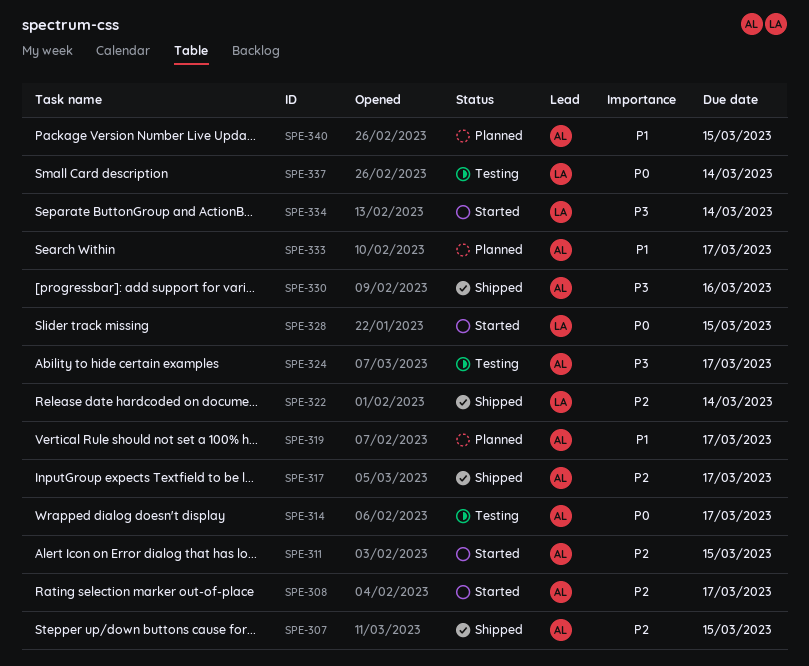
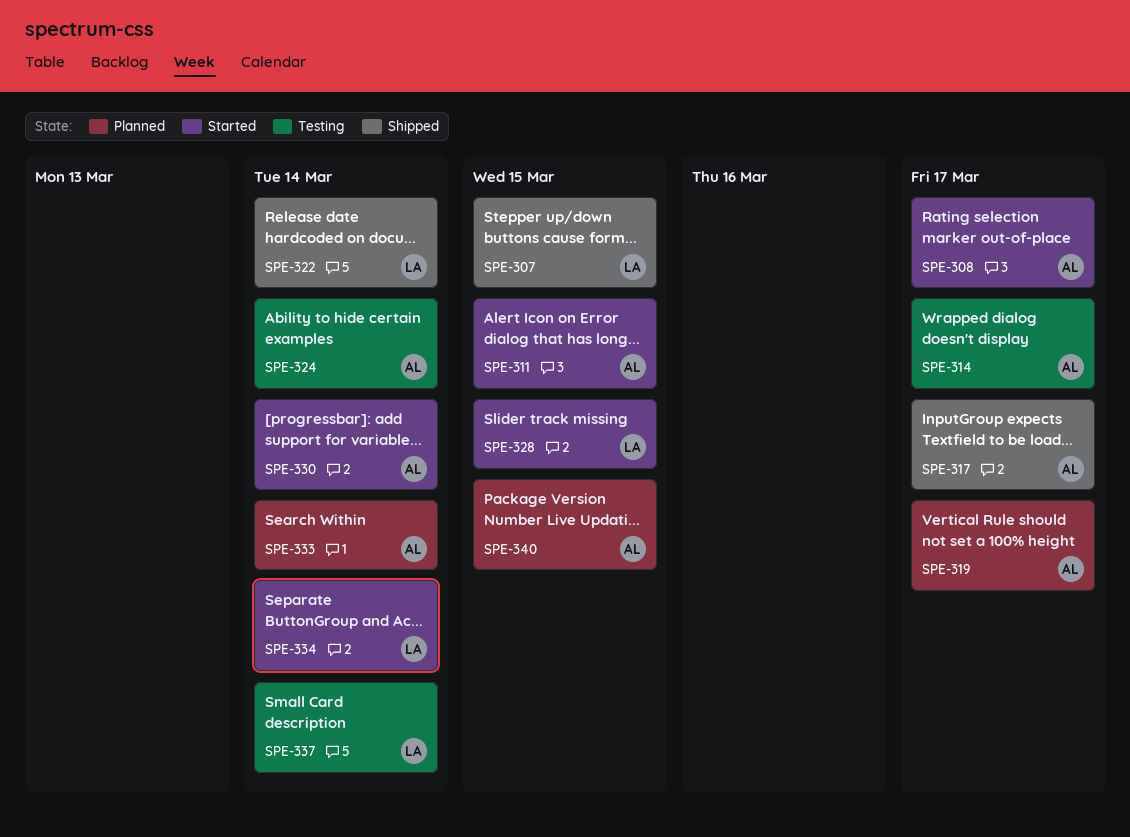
SPE-307, owner: AL -> LA
SPE-324, due: Mar 17 -> Mar 14
SPE-330, status: Shipped -> Started
SPE-330, due: Mar 16 -> Mar 14
SPE-333, due: Mar 17 -> Mar 14

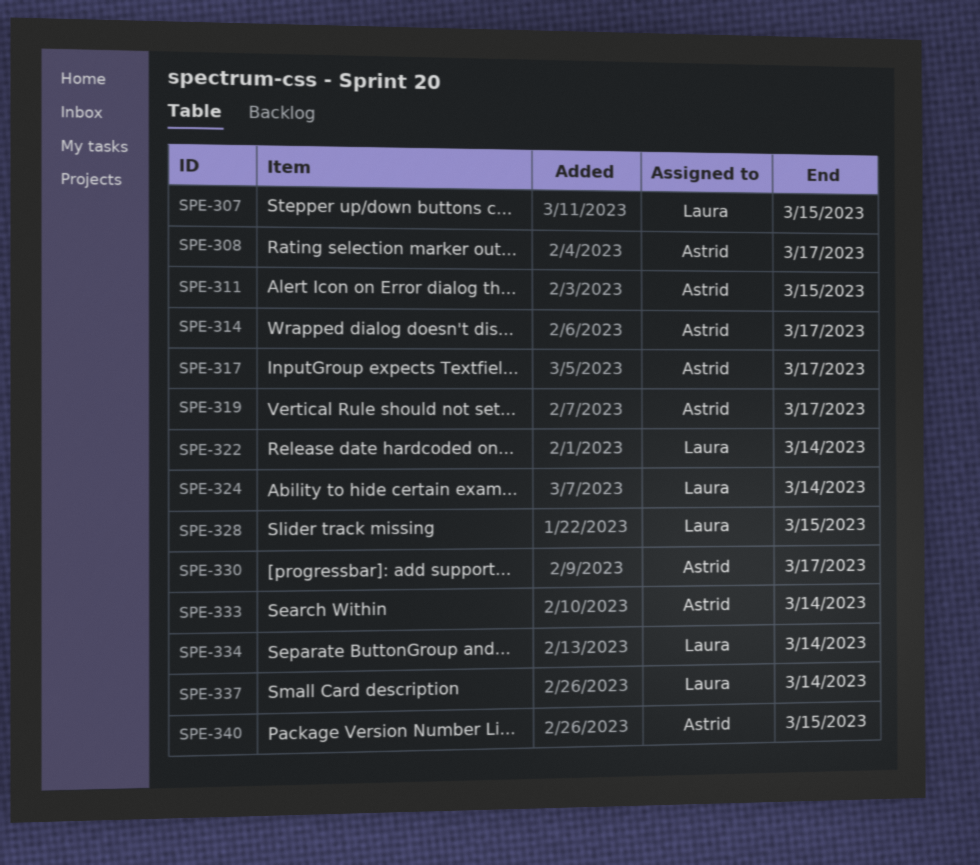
SPE-324, owner: Astrid -> Laura
SPE-330, due: Mar 14 -> Mar 17

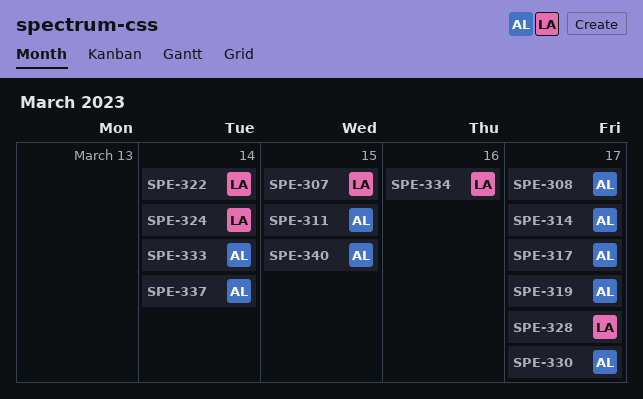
SPE-328, due: Mar 15 -> Mar 17
SPE-334, due: Mar 14 -> Mar 16
SPE-337, owner: Laura -> Astrid

